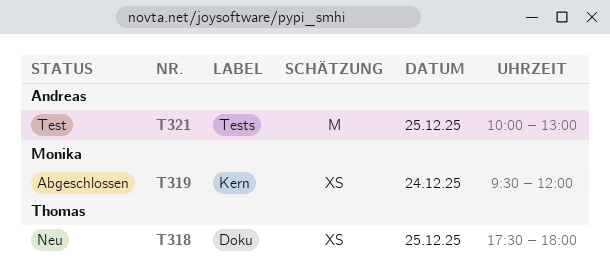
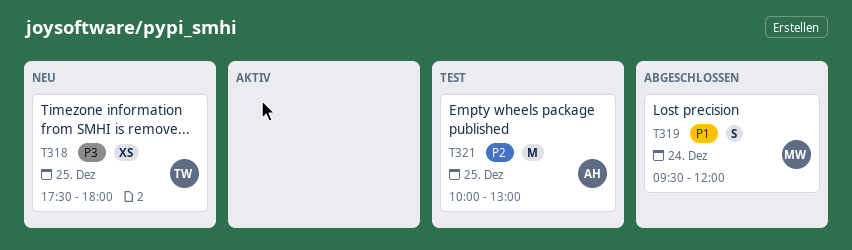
T319, estimate: XS -> S

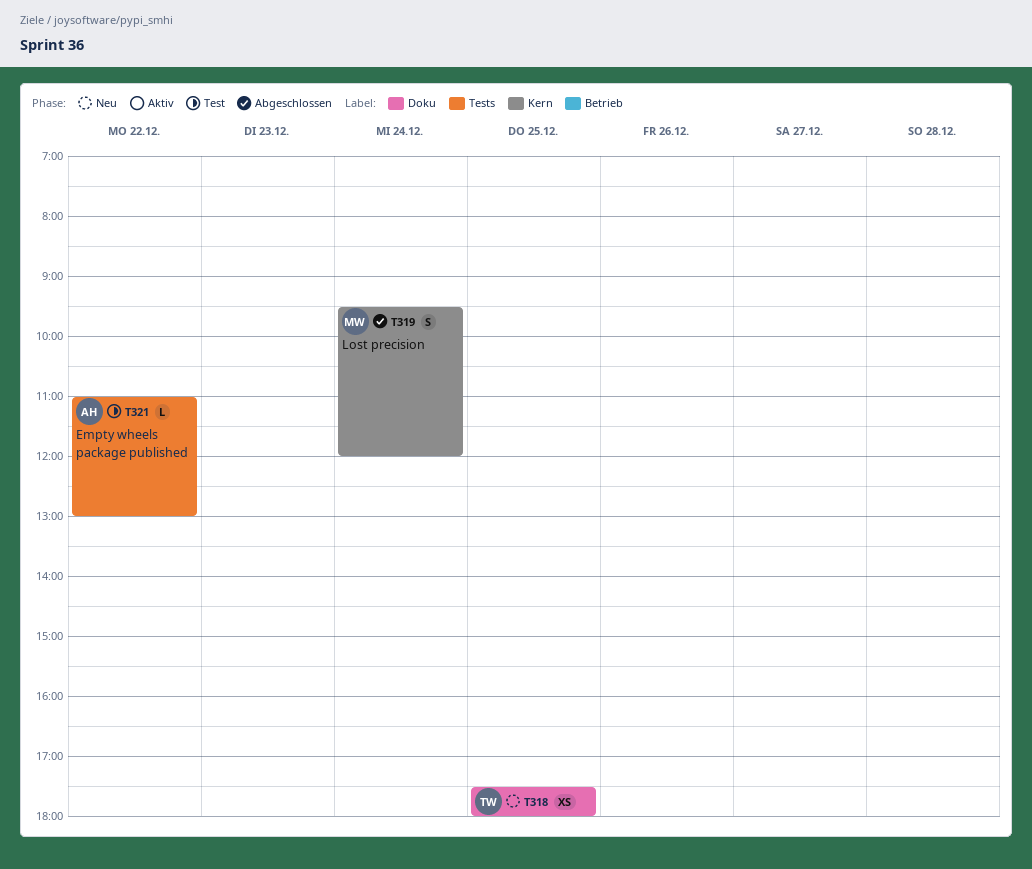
T321, estimate: M -> L
T321, day: Dec 25 -> Dec 22
T321, begins: 10:00 -> 11:00

